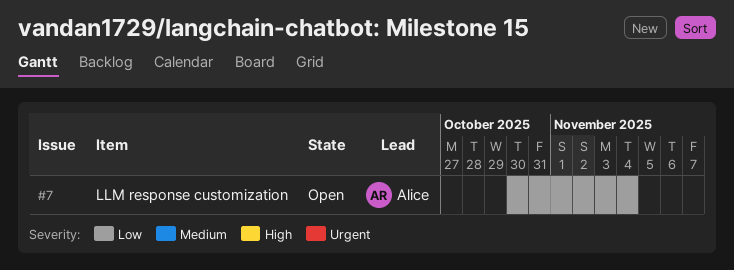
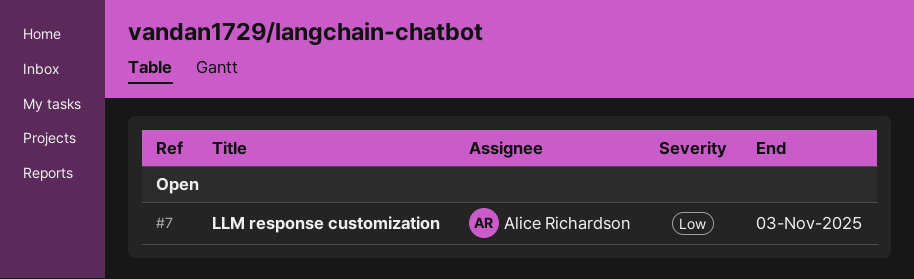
#7, due: Nov 4 -> Nov 3

